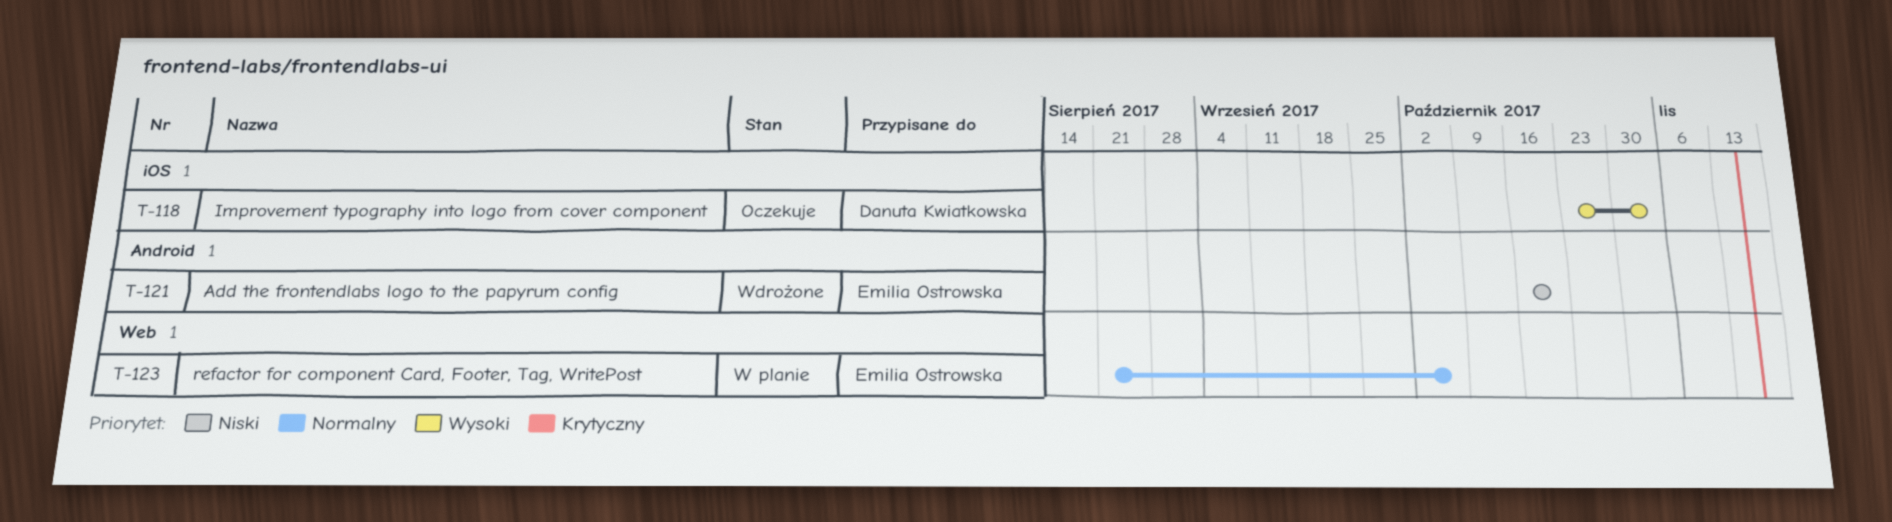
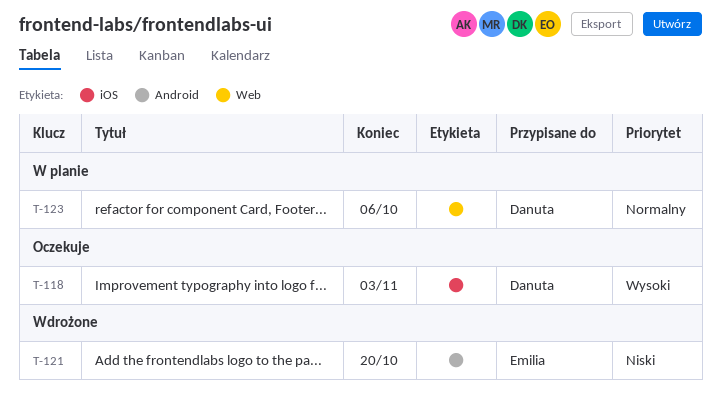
T-123, owner: Emilia Ostrowska -> Danuta Kwiatkowska

